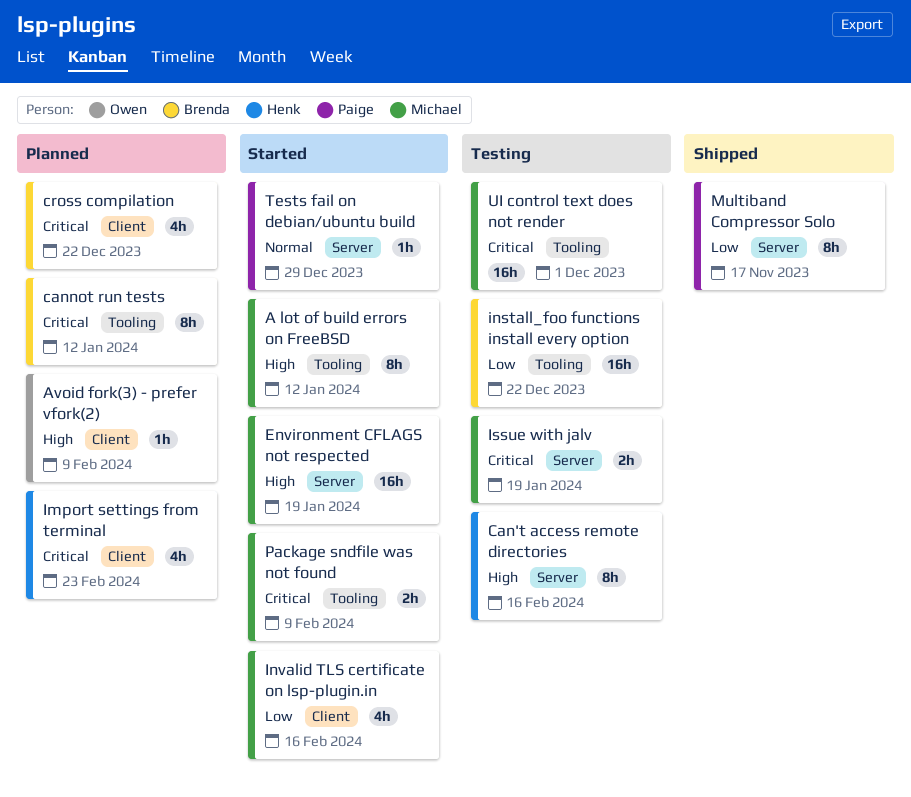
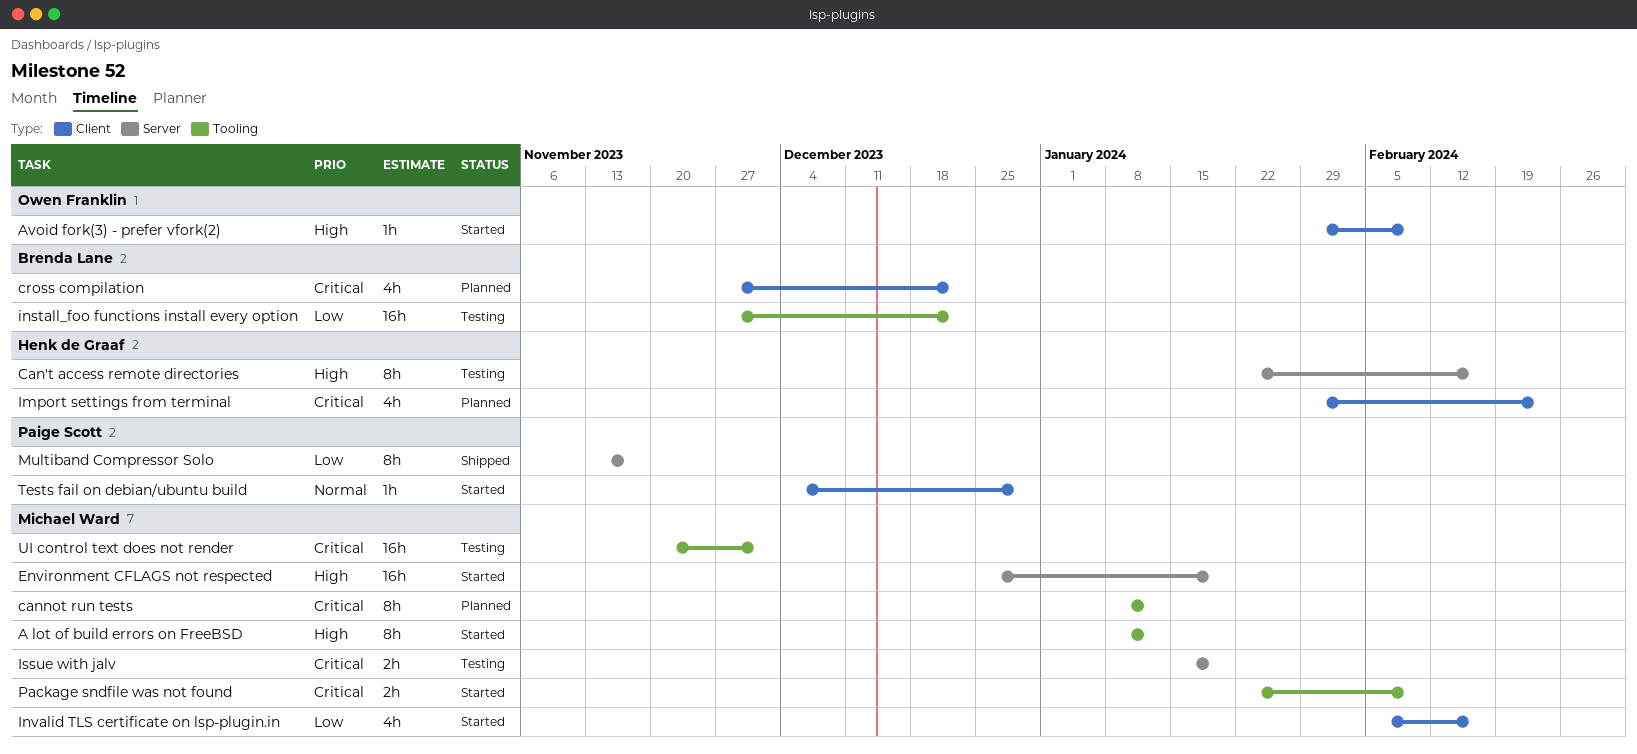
Avoid fork(3) - prefer vfork(2), status: Planned -> Started
cannot run tests, owner: Brenda Lane -> Michael Ward
Tests fail on debian/ubuntu build, label: Server -> Client

